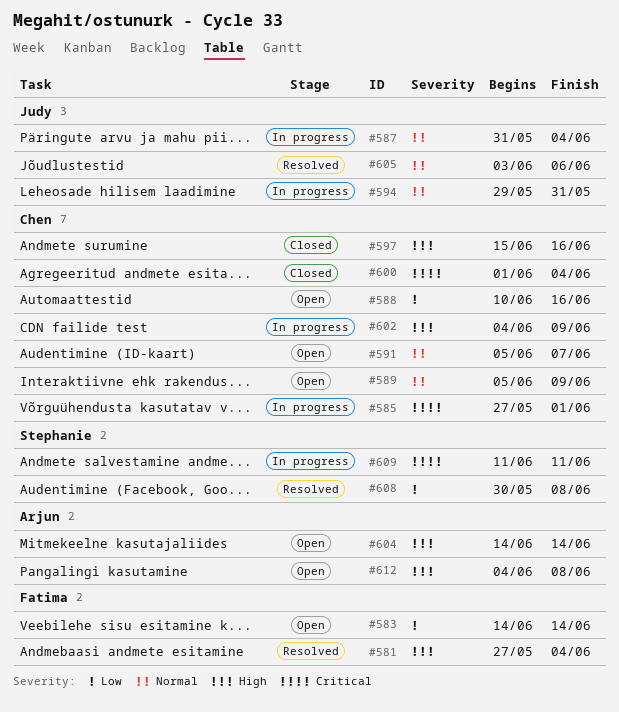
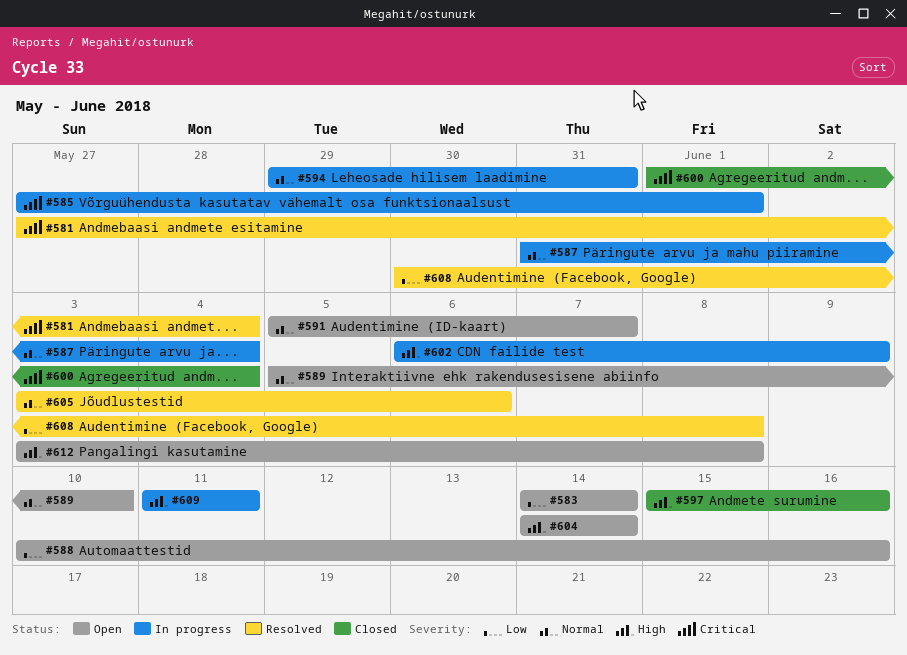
#581, priority: High -> Critical
#589, due: Jun 9 -> Jun 10
#602, start: Jun 4 -> Jun 6
#609, priority: Critical -> High
#612, start: Jun 4 -> Jun 3

